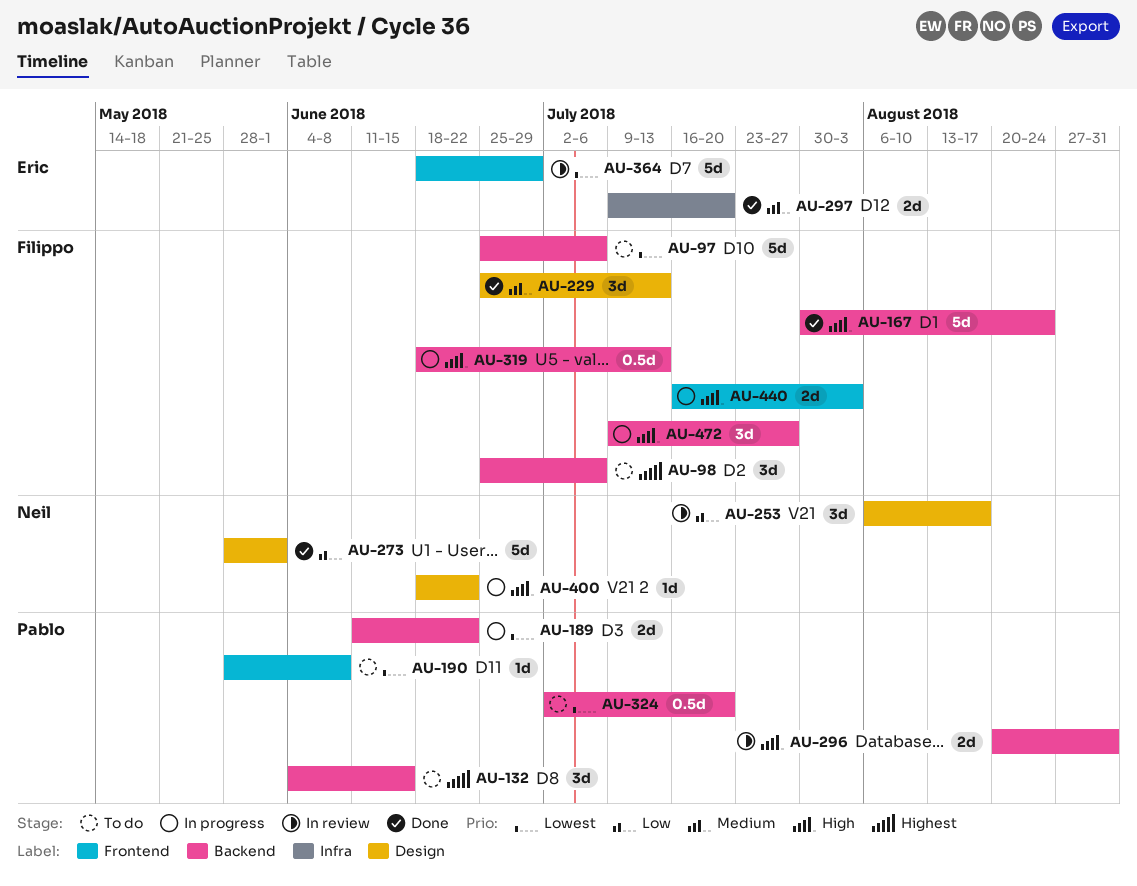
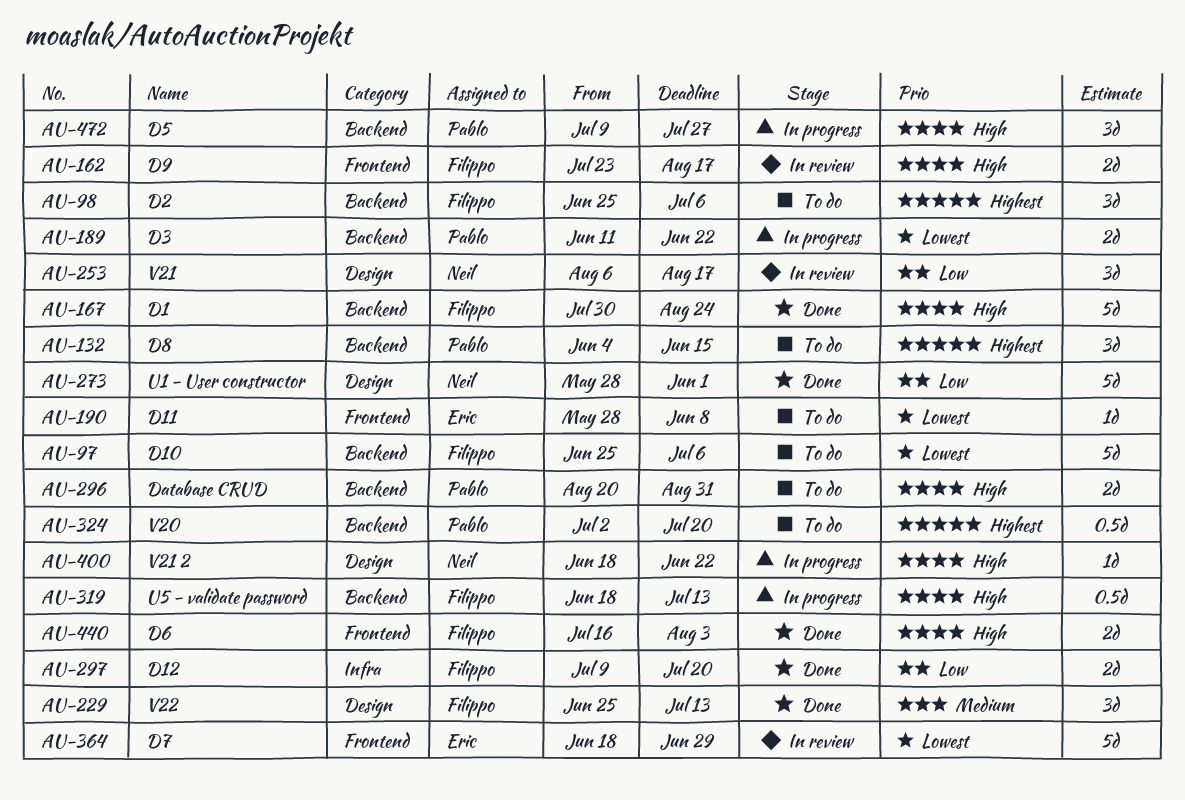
AU-162: none -> present
AU-190, owner: Pablo -> Eric
AU-296, status: In review -> To do
AU-297, owner: Eric -> Filippo
AU-297, priority: Medium -> Low
AU-324, priority: Lowest -> Highest
AU-440, status: In progress -> Done
AU-472, owner: Filippo -> Pablo

